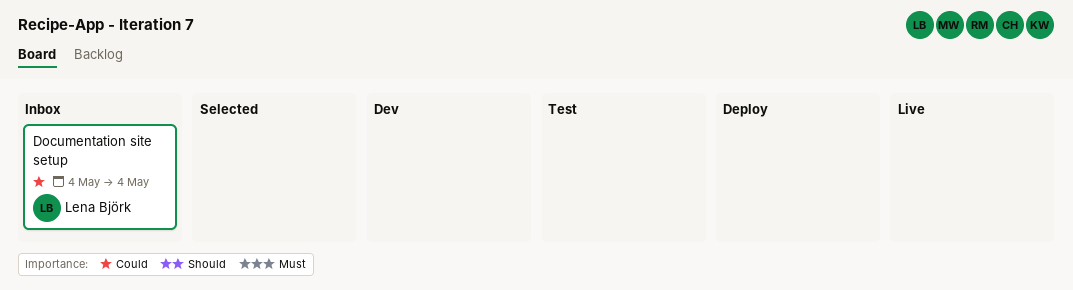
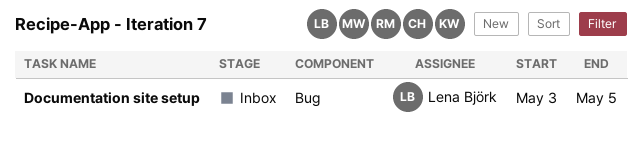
Documentation site setup, start: May 4 -> May 3
Documentation site setup, due: May 4 -> May 5

